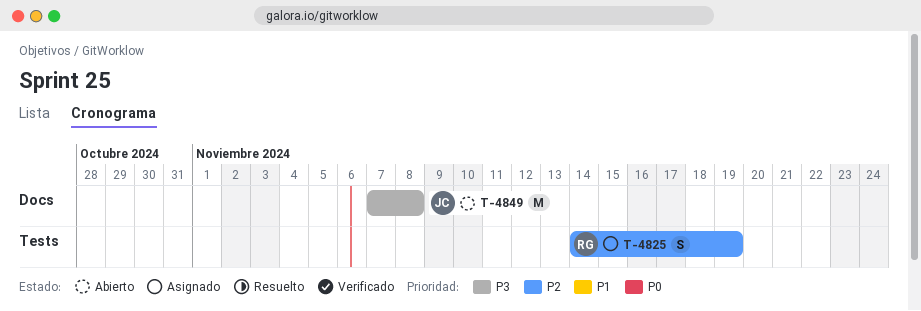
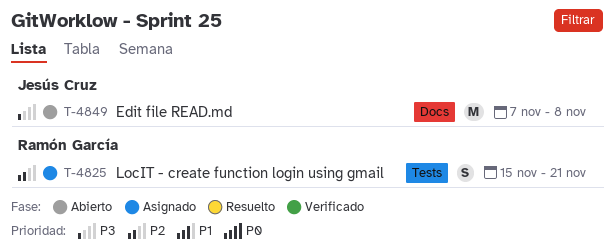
T-4825, start: Nov 14 -> Nov 15
T-4825, due: Nov 19 -> Nov 21

